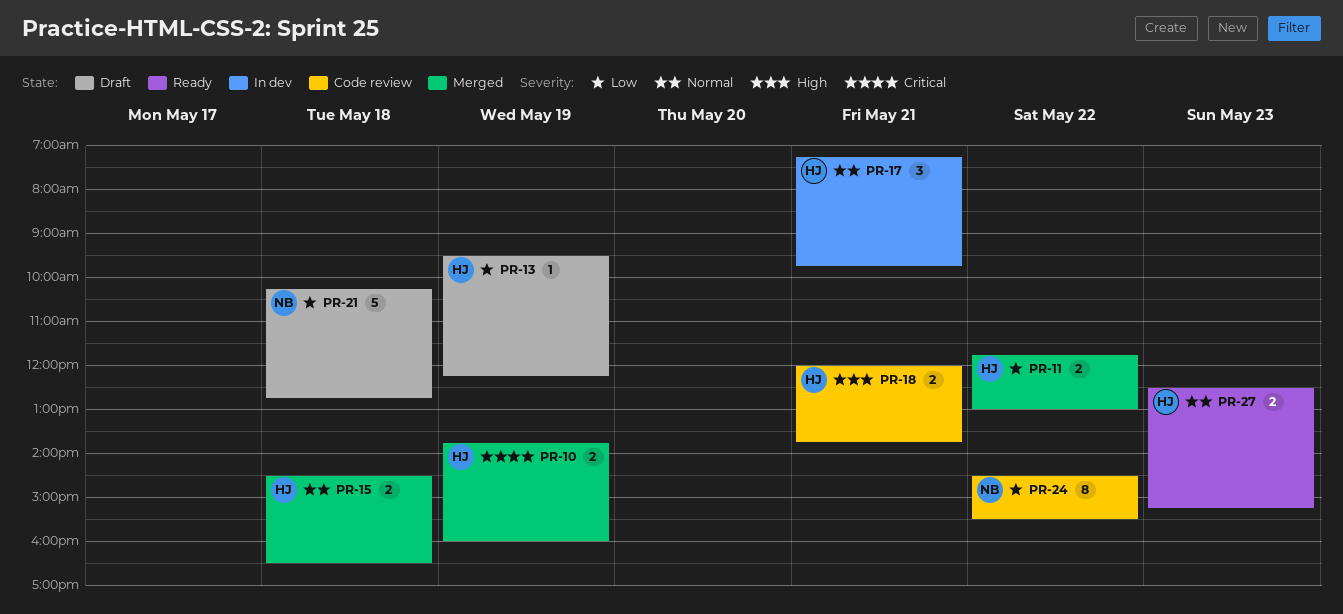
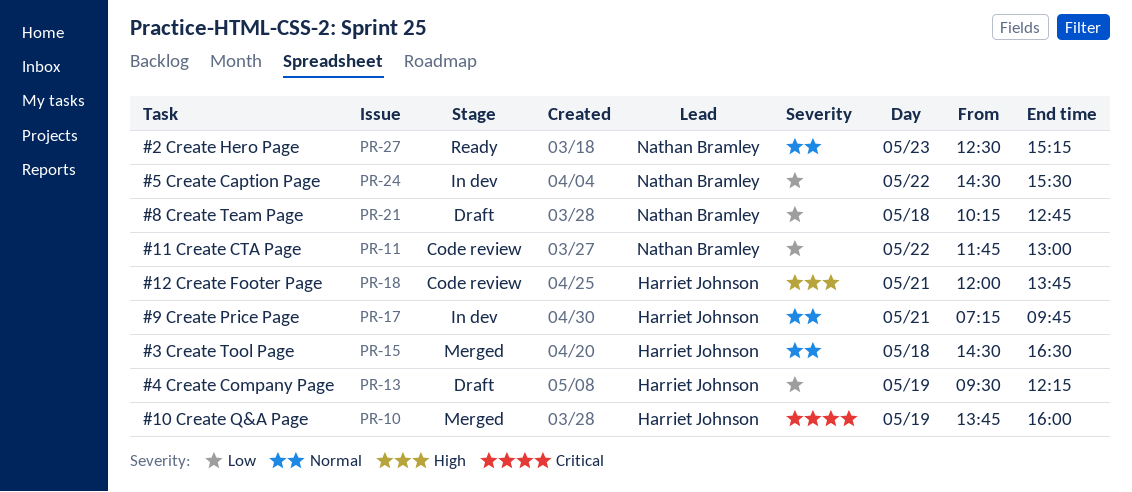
PR-11, status: Merged -> Code review
PR-11, owner: Harriet Johnson -> Nathan Bramley
PR-24, status: Code review -> In dev
PR-27, owner: Harriet Johnson -> Nathan Bramley

